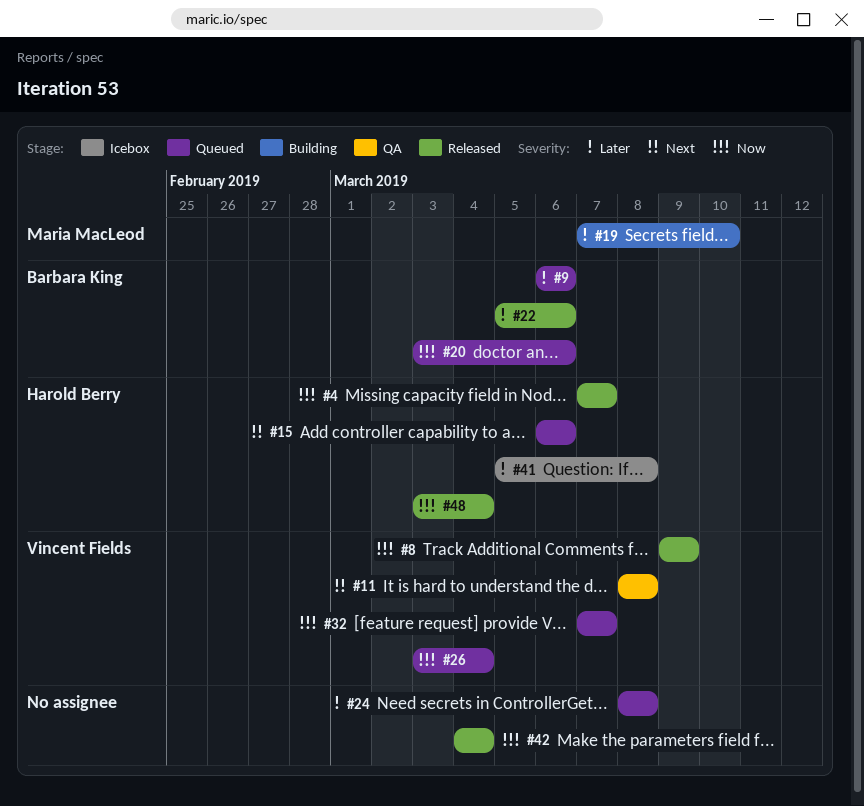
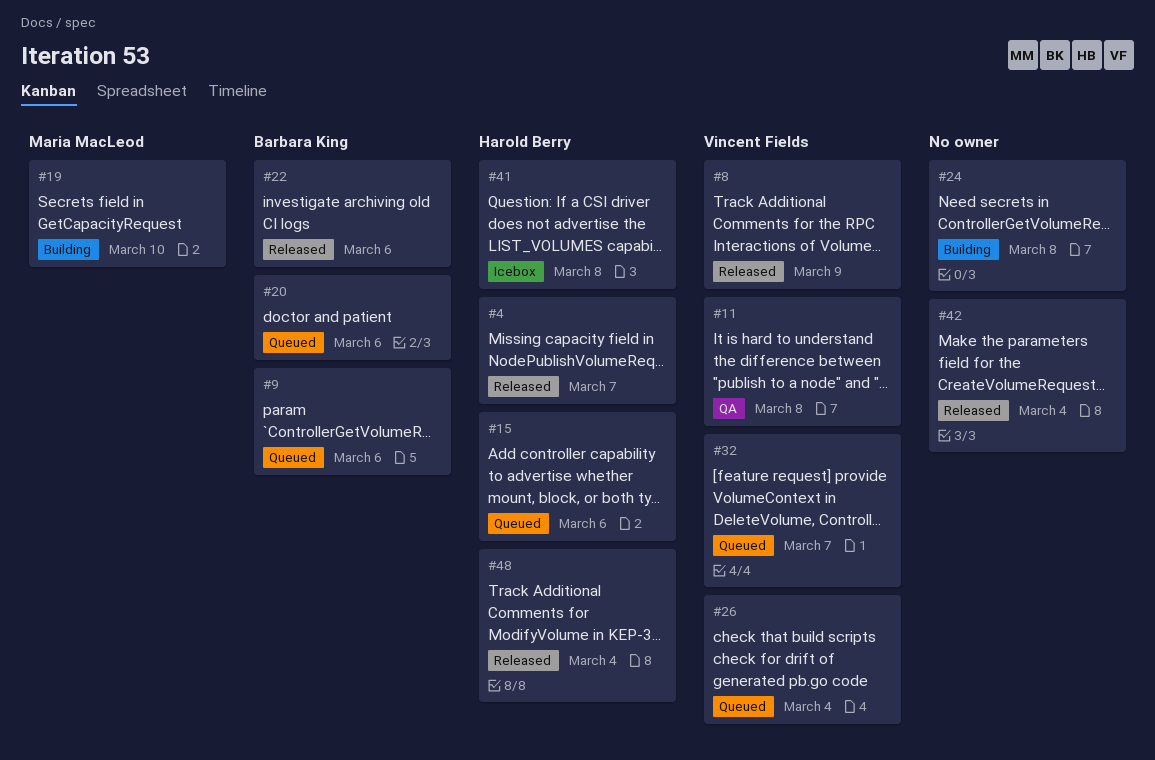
#24, status: Queued -> Building

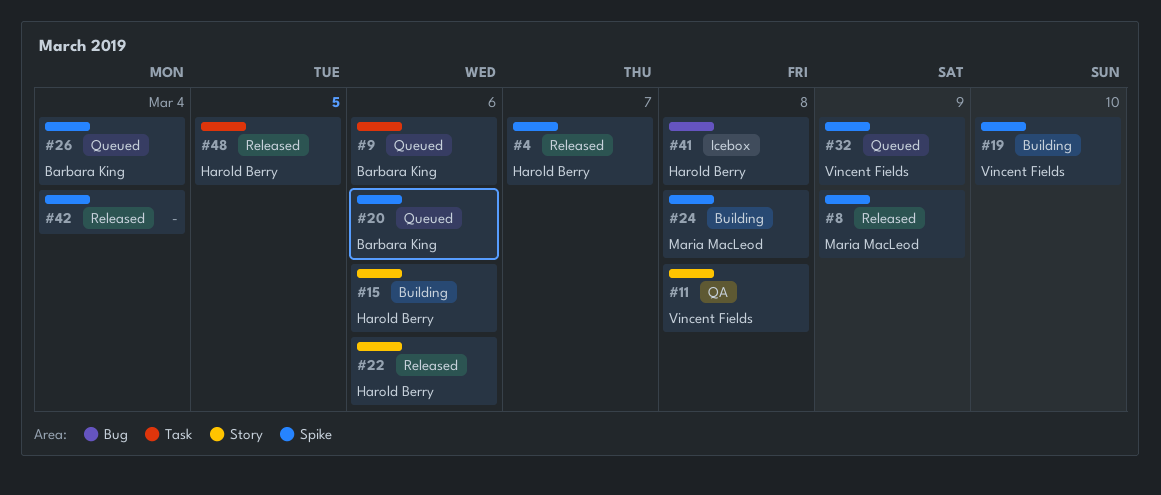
#8, owner: Vincent Fields -> Maria MacLeod
#15, status: Queued -> Building
#19, owner: Maria MacLeod -> Vincent Fields
#22, owner: Barbara King -> Harold Berry
#24, owner: none -> Maria MacLeod
#26, owner: Vincent Fields -> Barbara King
#32, due: Mar 7 -> Mar 9
#48, due: Mar 4 -> Mar 5

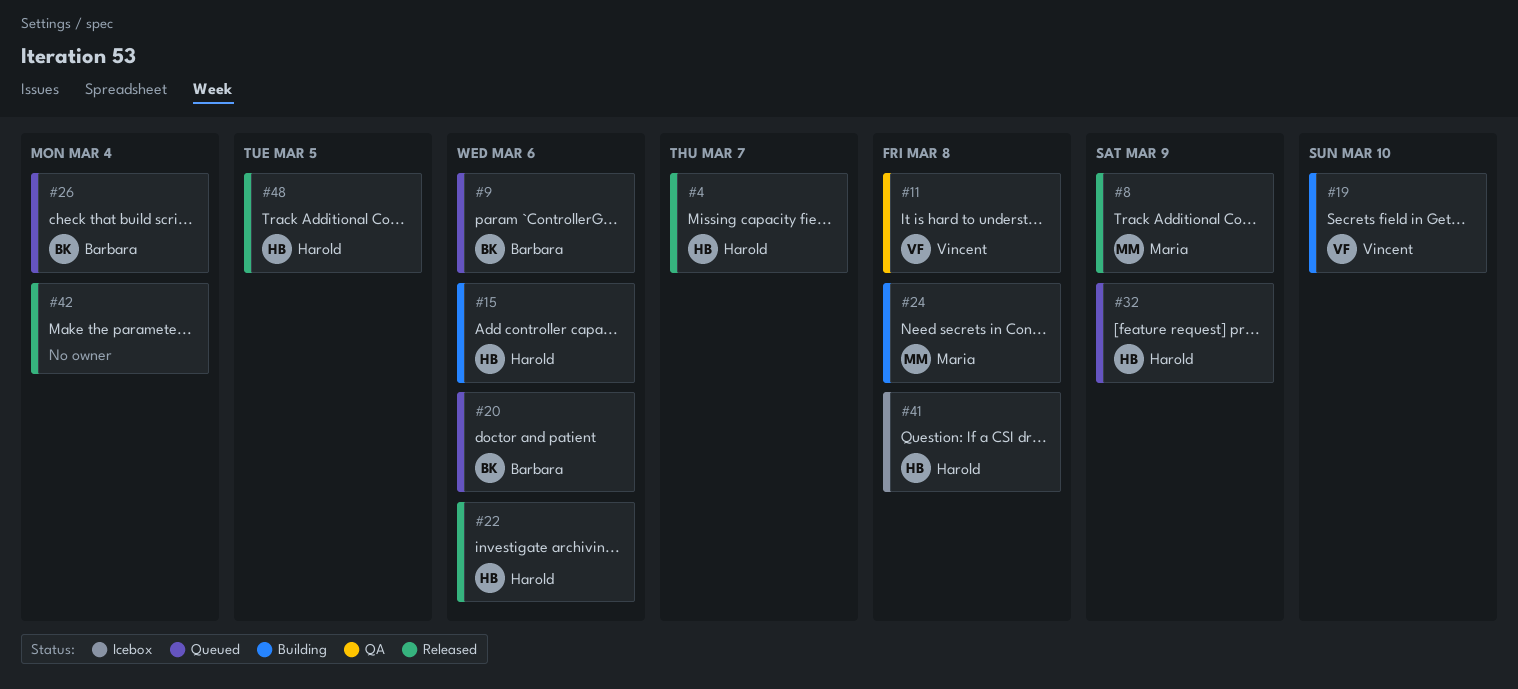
#32, owner: Vincent Fields -> Harold Berry

